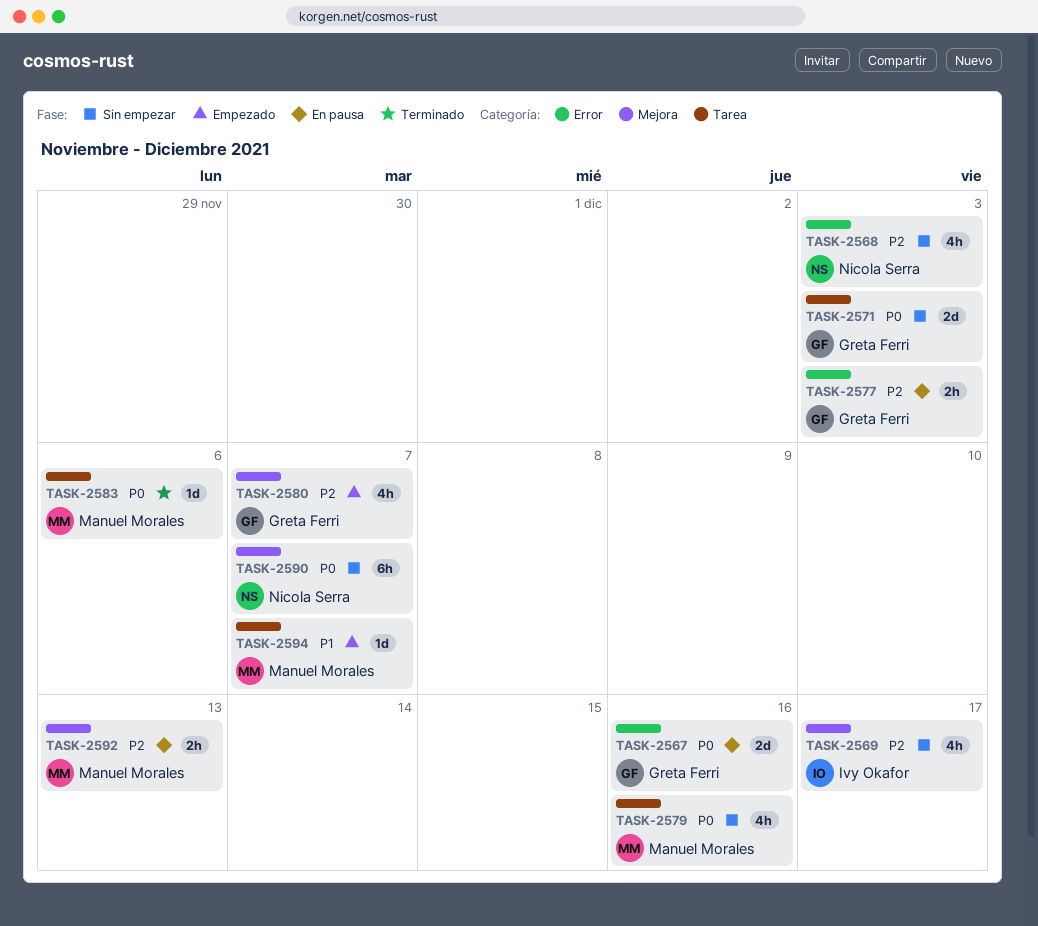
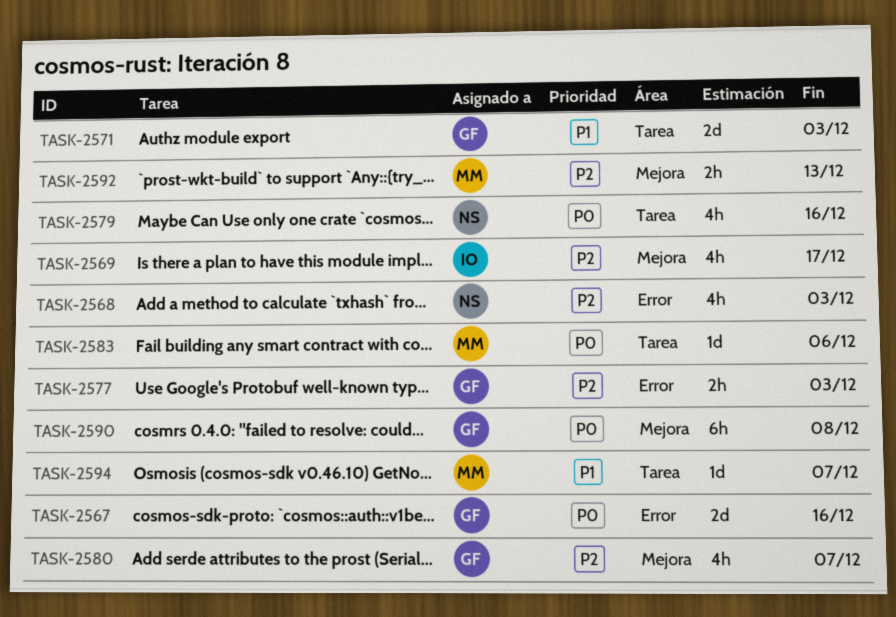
TASK-2571, priority: P0 -> P1
TASK-2579, owner: Manuel Morales -> Nicola Serra
TASK-2590, owner: Nicola Serra -> Greta Ferri
TASK-2590, due: Dec 7 -> Dec 8

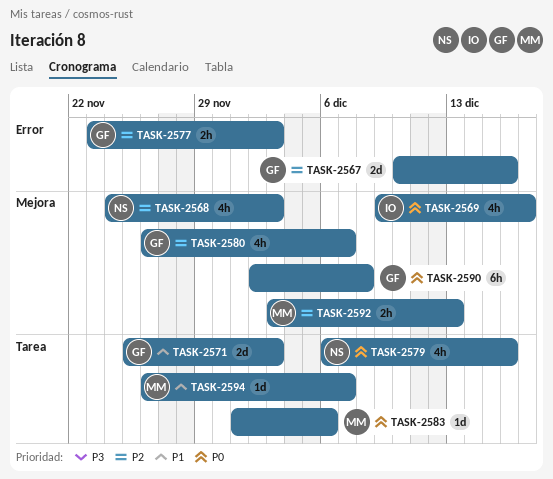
TASK-2567, priority: P0 -> P2
TASK-2568, label: Error -> Mejora
TASK-2569, priority: P2 -> P0

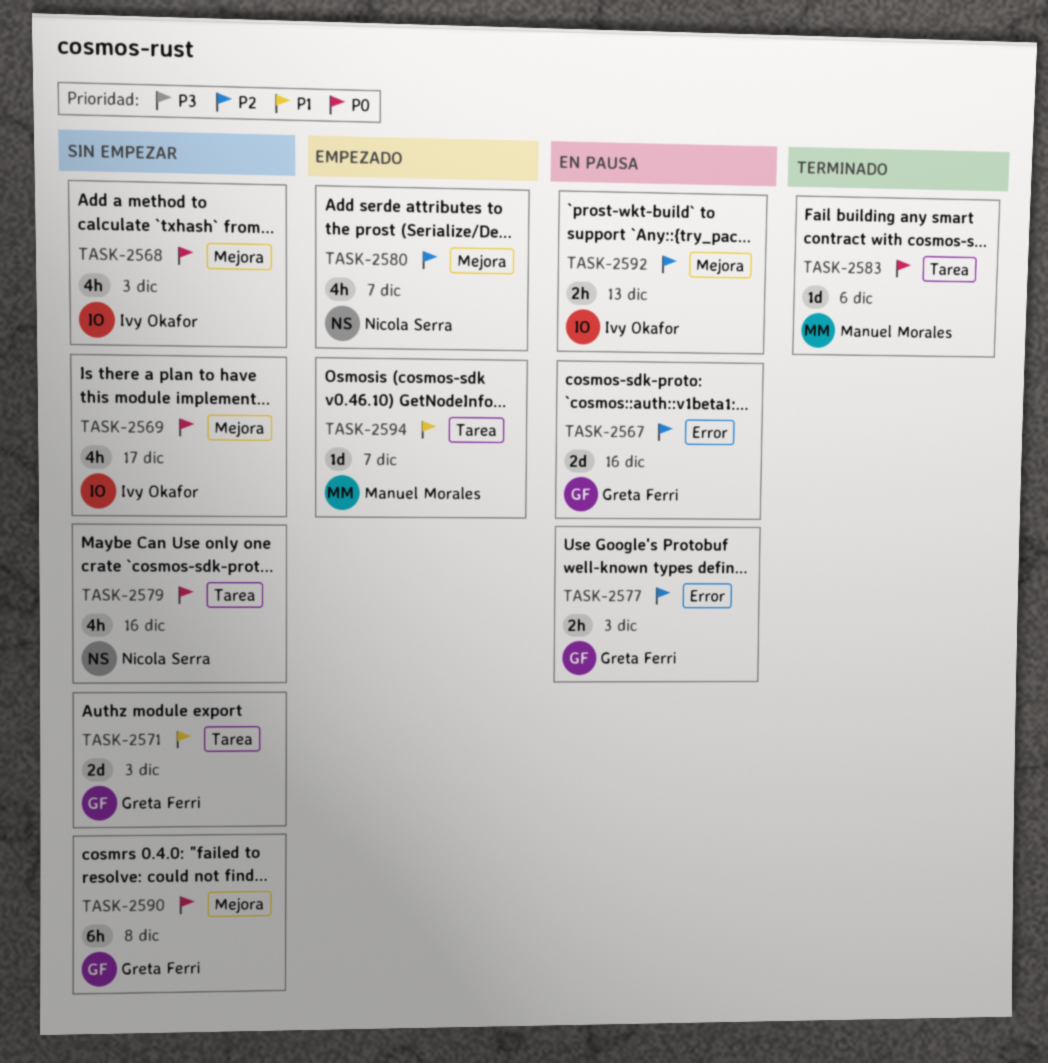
TASK-2568, owner: Nicola Serra -> Ivy Okafor
TASK-2568, priority: P2 -> P0
TASK-2580, owner: Greta Ferri -> Nicola Serra
TASK-2592, owner: Manuel Morales -> Ivy Okafor

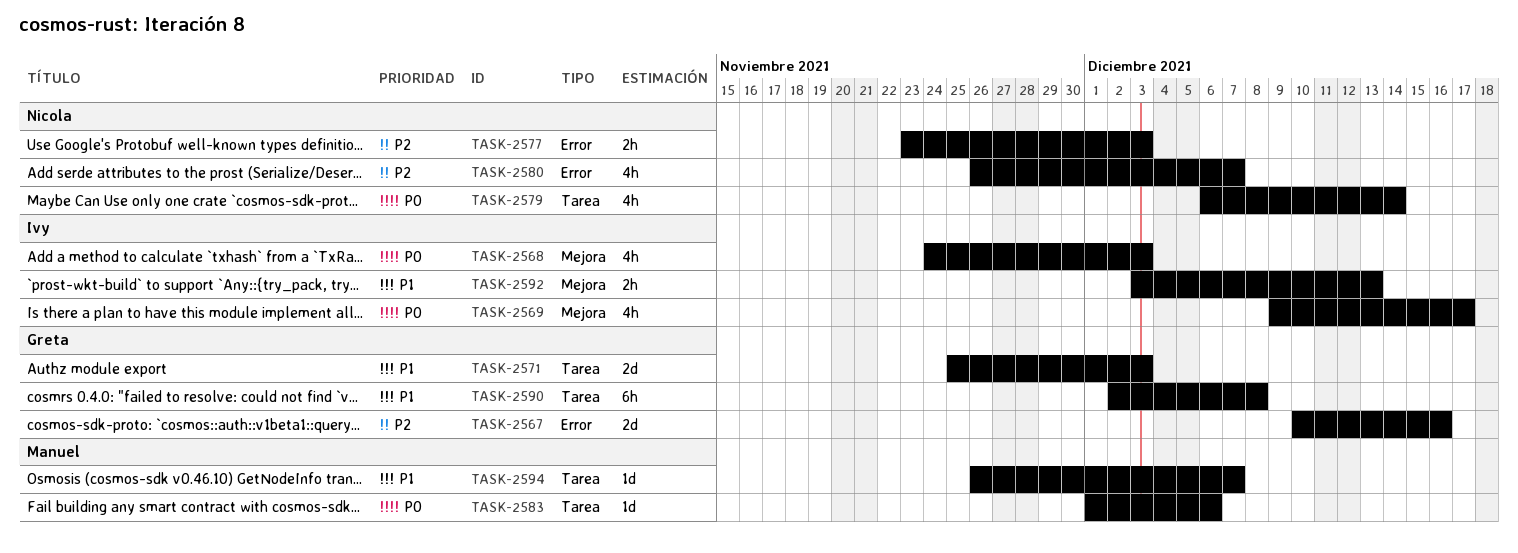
TASK-2577, owner: Greta Ferri -> Nicola Serra
TASK-2579, due: Dec 16 -> Dec 14
TASK-2580, label: Mejora -> Error
TASK-2590, priority: P0 -> P1
TASK-2590, label: Mejora -> Tarea
TASK-2592, priority: P2 -> P1

